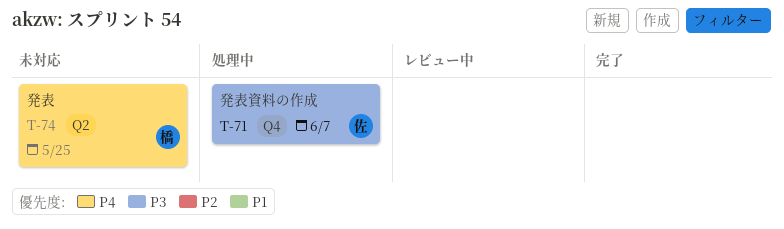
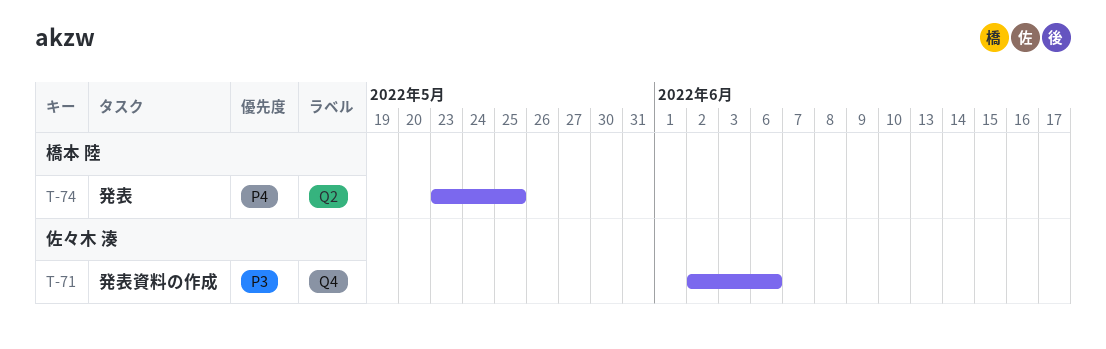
T-71, due: Jun 7 -> Jun 6

